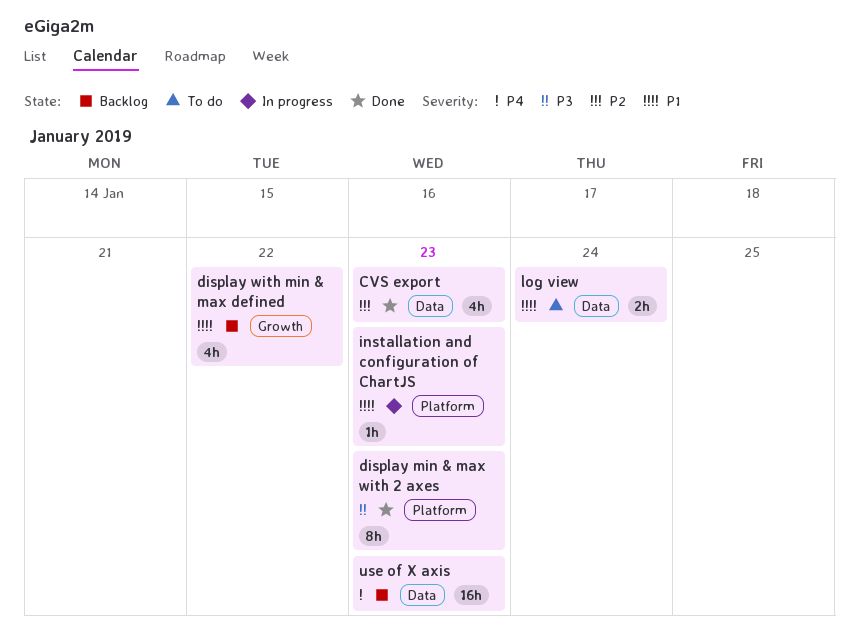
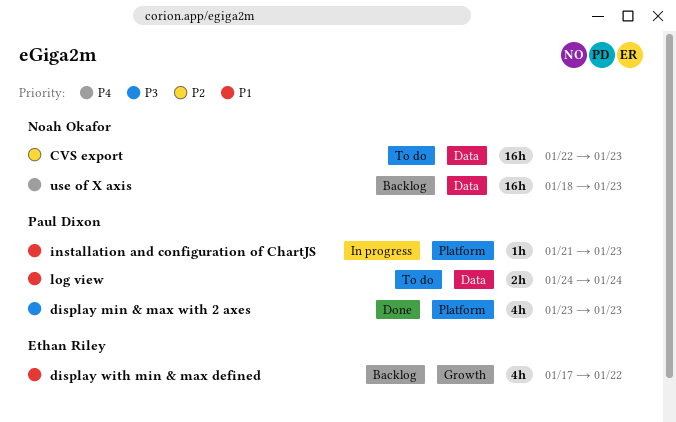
CVS export, status: Done -> To do
CVS export, estimate: 4h -> 16h
display min & max with 2 axes, estimate: 8h -> 4h

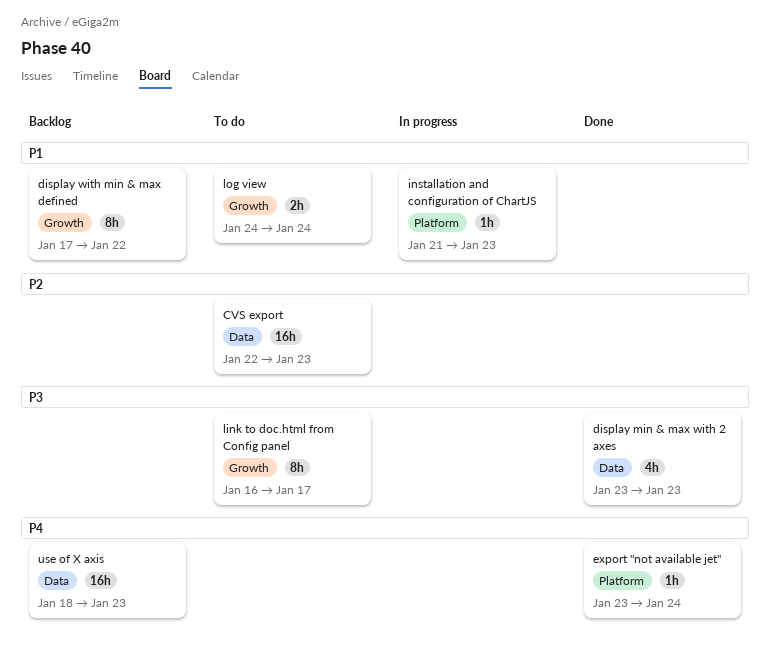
display min & max with 2 axes, label: Platform -> Data
display with min & max defined, estimate: 4h -> 8h
export "not available jet": none -> present
link to doc.html from Config panel: none -> present
log view, label: Data -> Growth

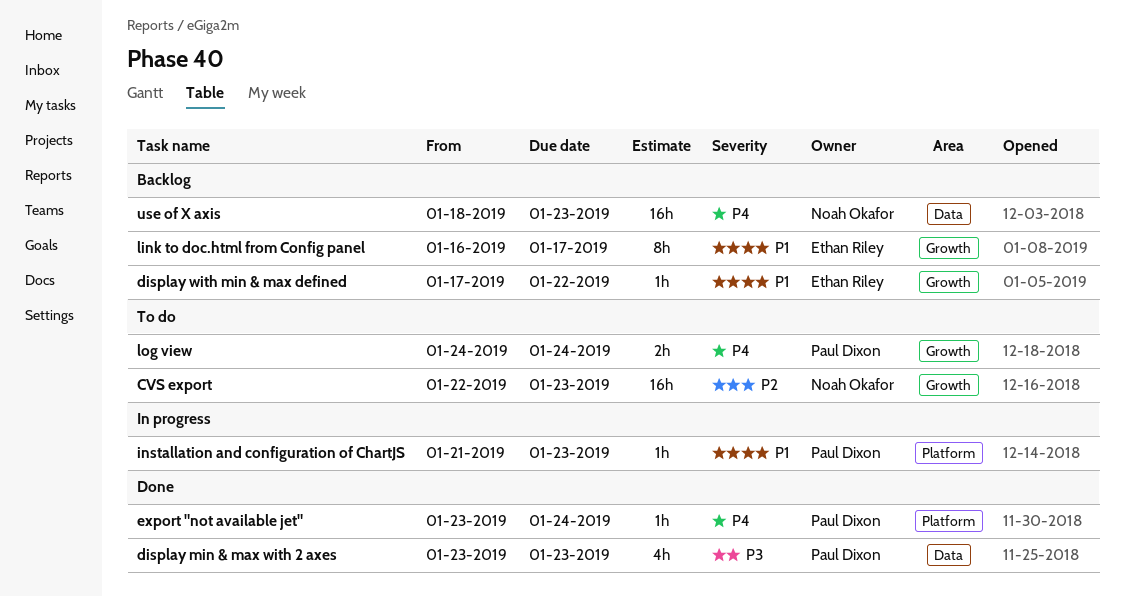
CVS export, label: Data -> Growth
display with min & max defined, estimate: 8h -> 1h
link to doc.html from Config panel, status: To do -> Backlog
link to doc.html from Config panel, priority: P3 -> P1
log view, priority: P1 -> P4

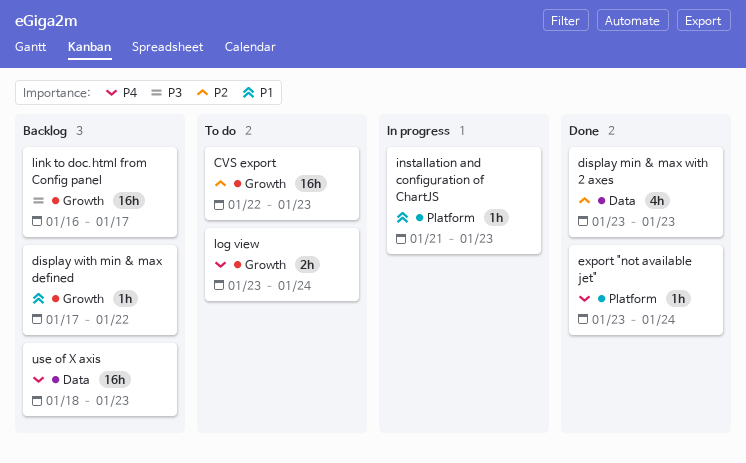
display min & max with 2 axes, priority: P3 -> P2
link to doc.html from Config panel, priority: P1 -> P3
link to doc.html from Config panel, estimate: 8h -> 16h
log view, start: Jan 24 -> Jan 23

